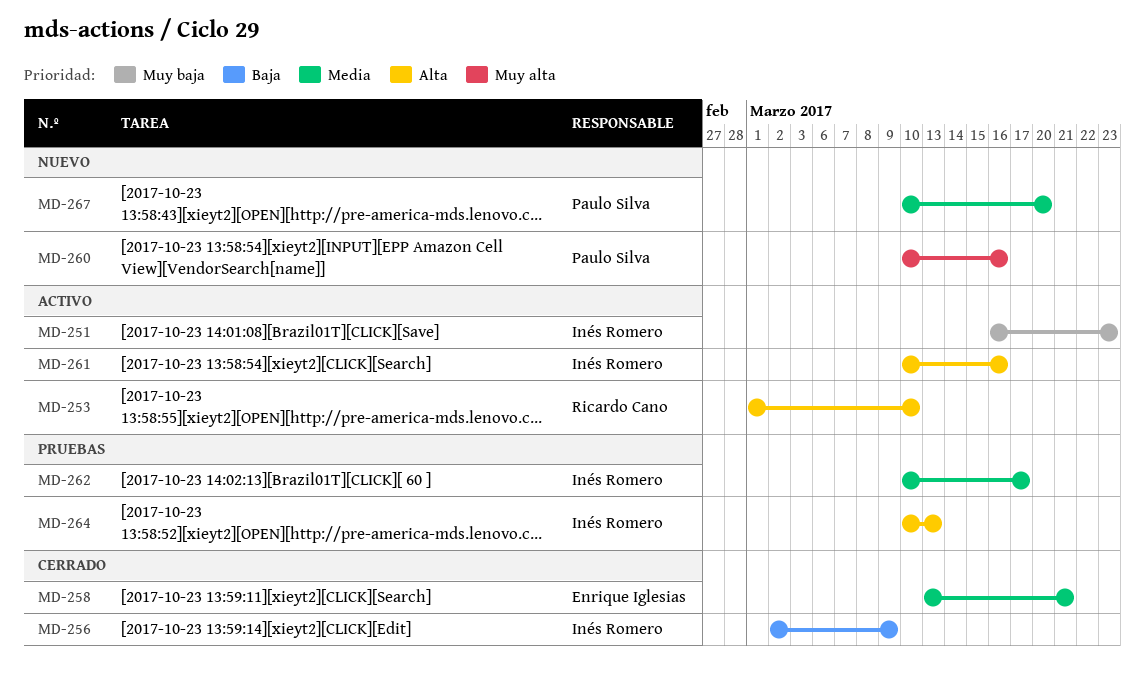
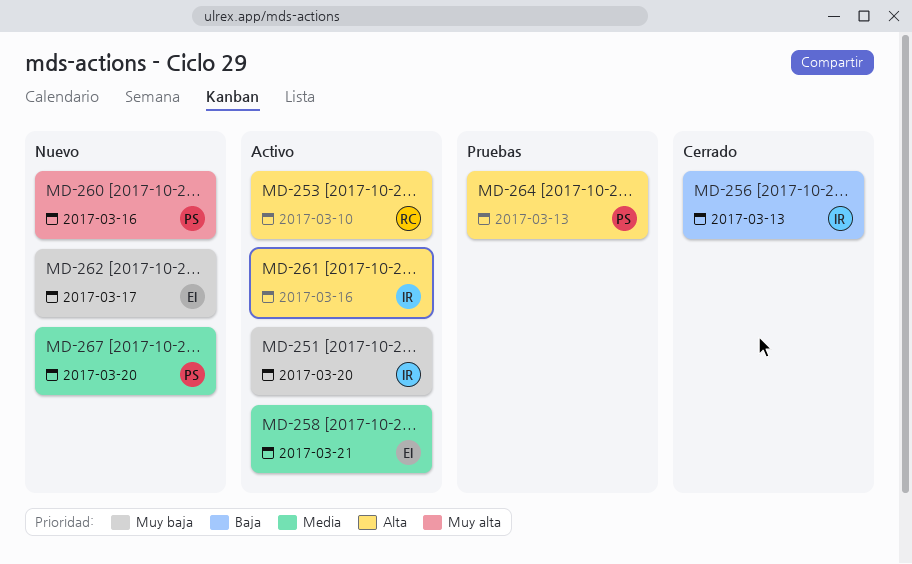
MD-251, due: Mar 23 -> Mar 20
MD-256, due: Mar 9 -> Mar 13
MD-258, status: Cerrado -> Activo
MD-262, status: Pruebas -> Nuevo
MD-262, owner: Inés Romero -> Enrique Iglesias
MD-262, priority: Media -> Muy baja
MD-264, owner: Inés Romero -> Paulo Silva

